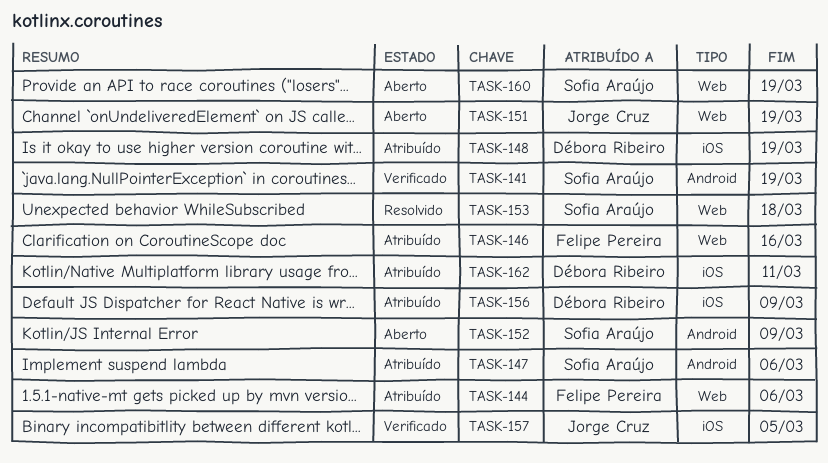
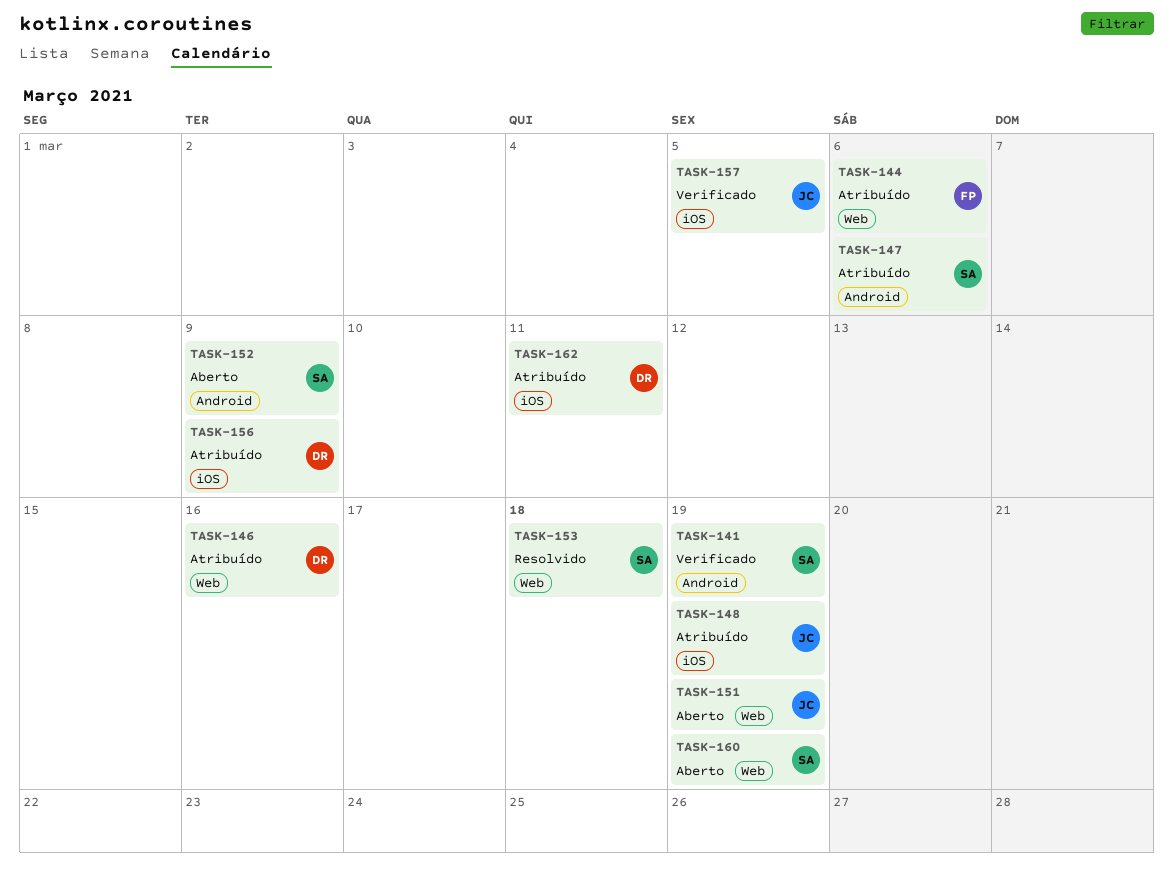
TASK-146, owner: Felipe Pereira -> Débora Ribeiro
TASK-148, owner: Débora Ribeiro -> Jorge Cruz

